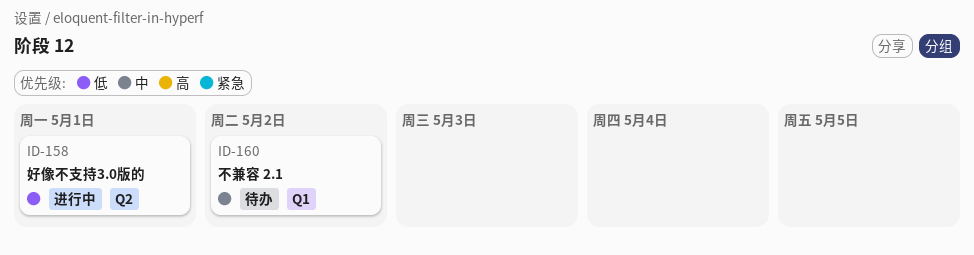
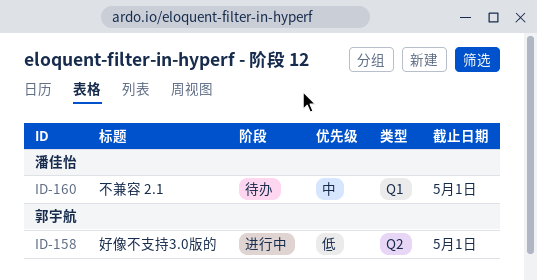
ID-160, due: May 2 -> May 1

